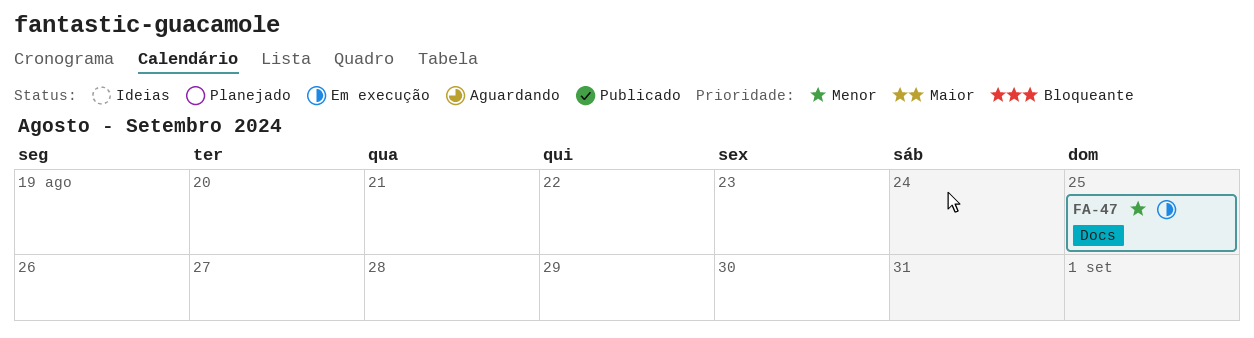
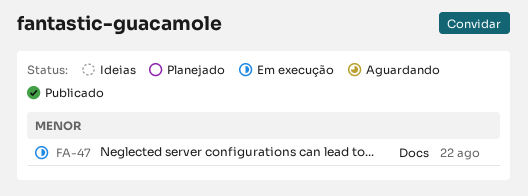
FA-47, due: Aug 25 -> Aug 22

